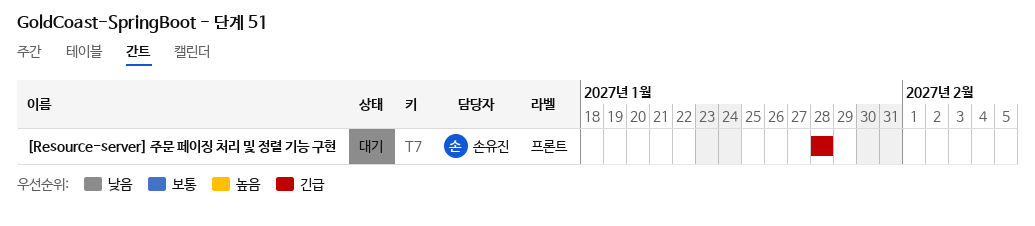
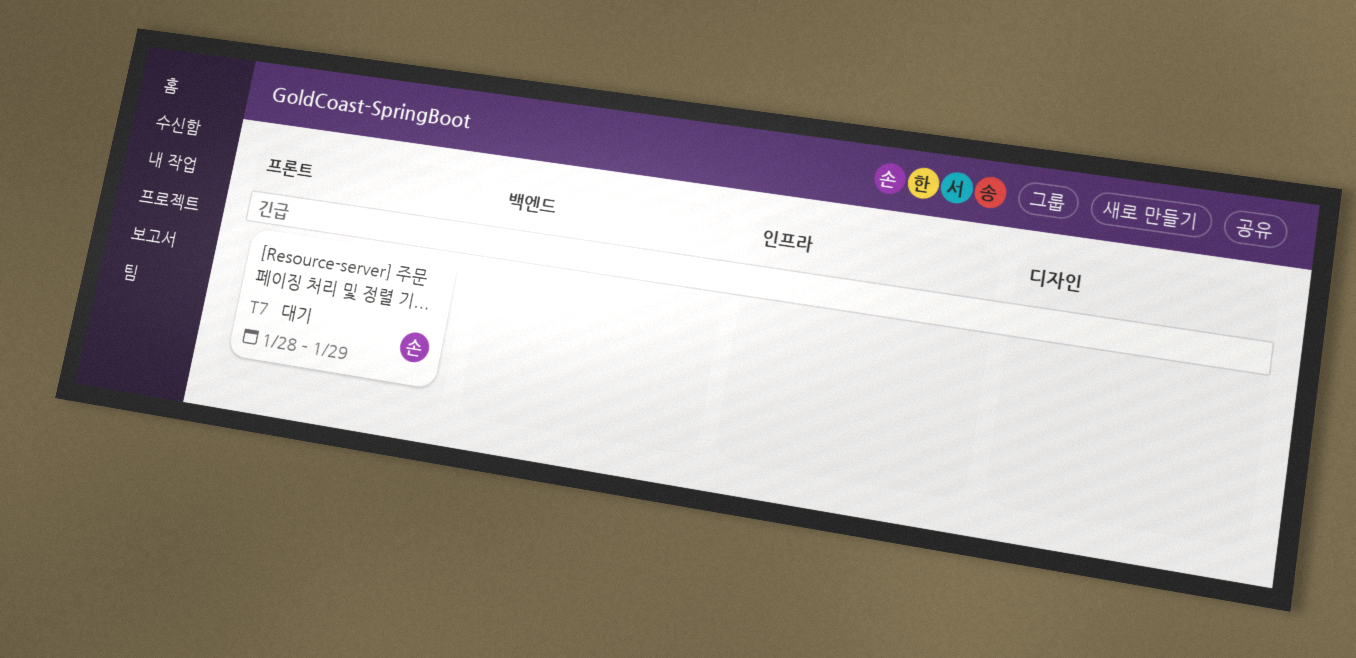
T7, due: Jan 28 -> Jan 29

